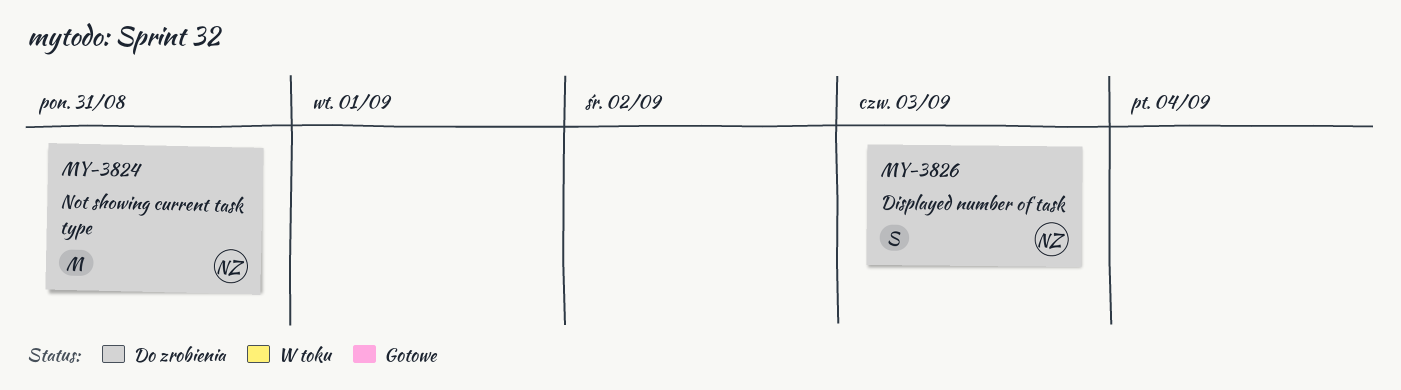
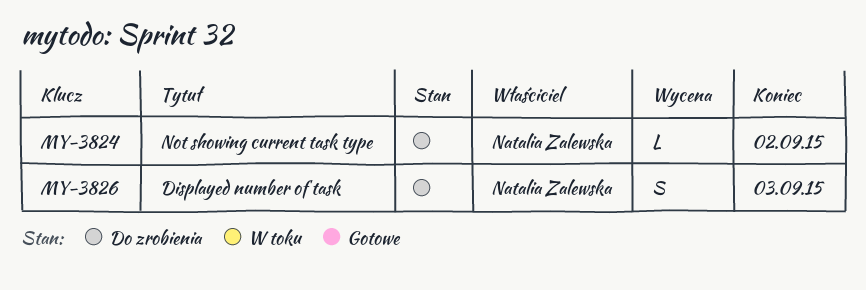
MY-3824, estimate: M -> L
MY-3824, due: Aug 31 -> Sep 2

